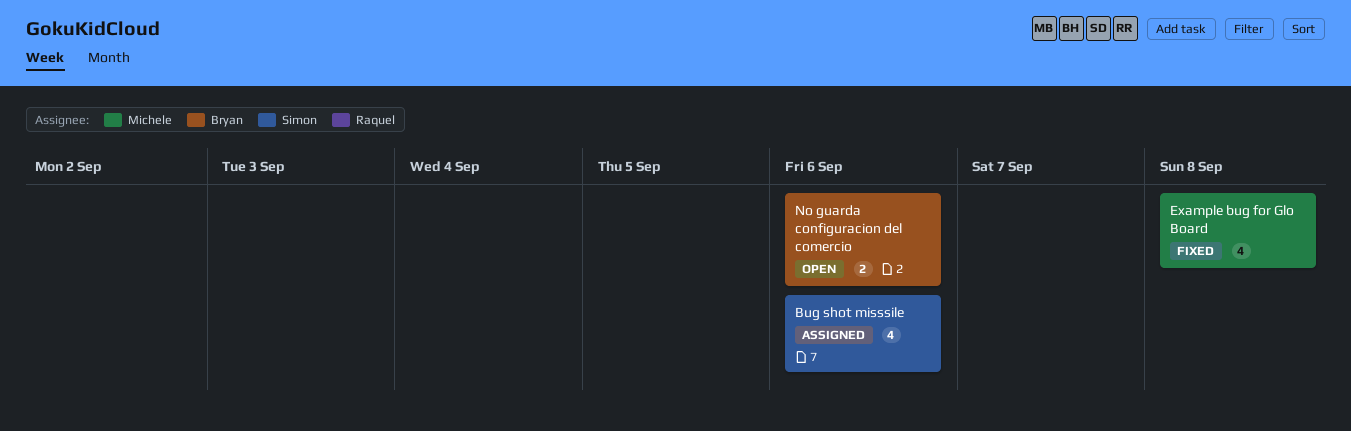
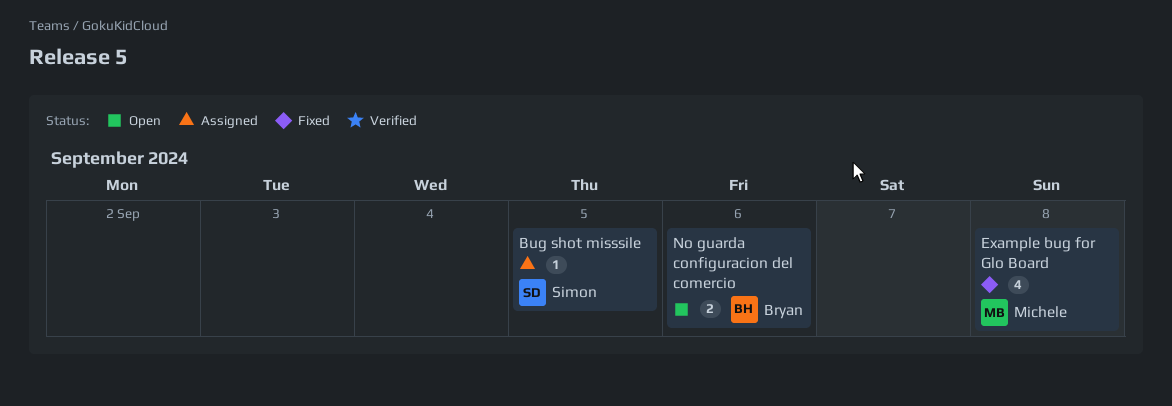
Bug shot misssile, estimate: 4 -> 1
Bug shot misssile, due: Sep 6 -> Sep 5

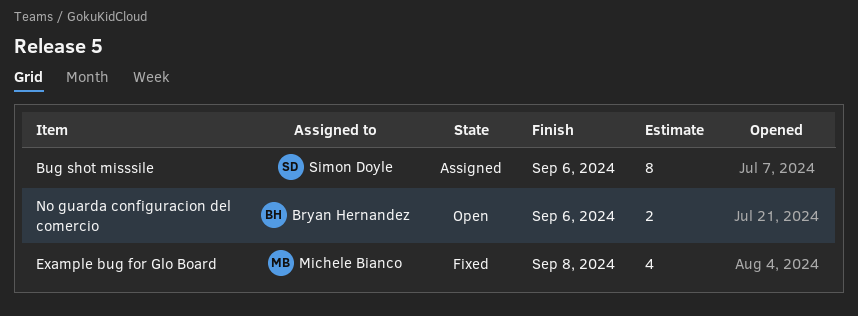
Bug shot misssile, estimate: 1 -> 8
Bug shot misssile, due: Sep 5 -> Sep 6

